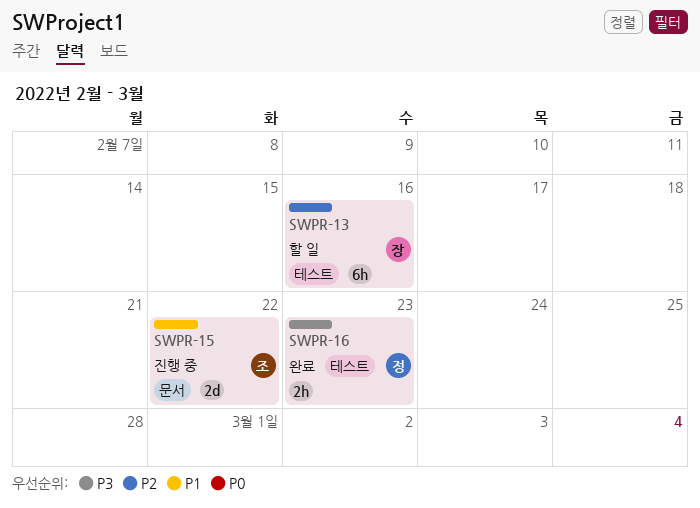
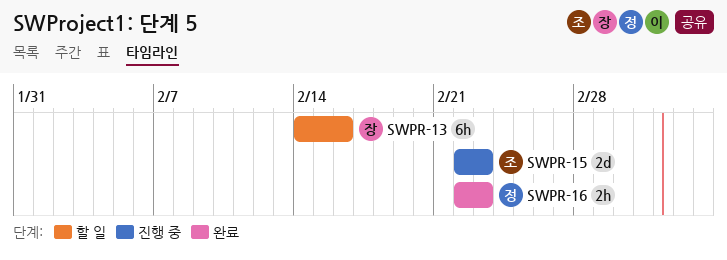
SWPR-15, due: Feb 22 -> Feb 23

